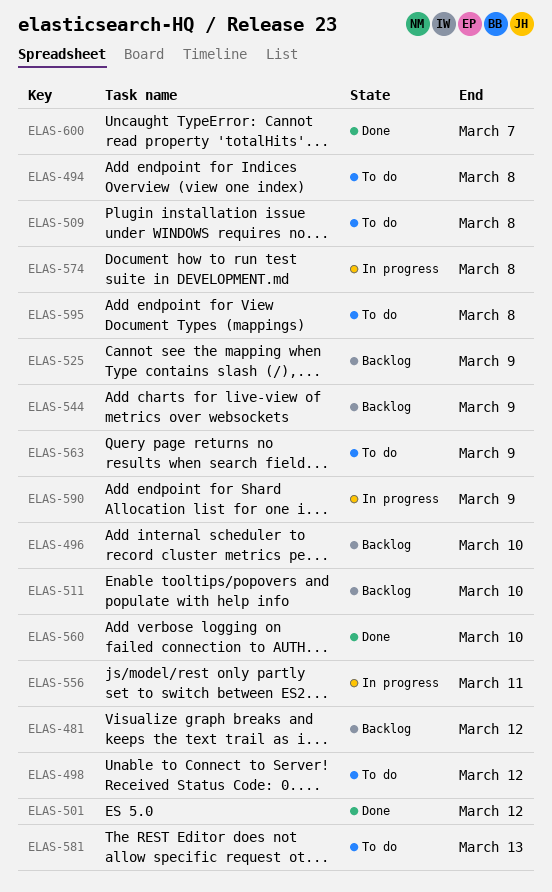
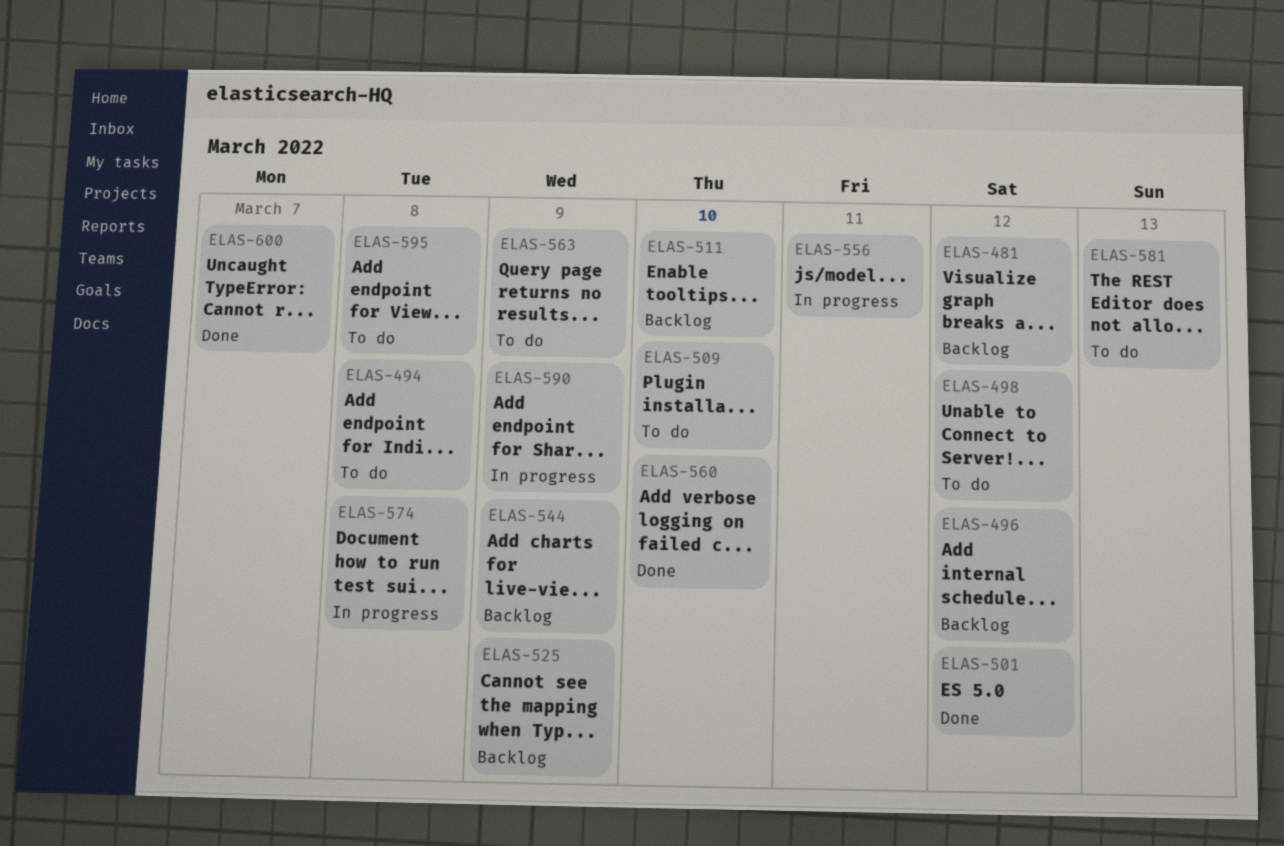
ELAS-496, due: Mar 10 -> Mar 12
ELAS-509, due: Mar 8 -> Mar 10

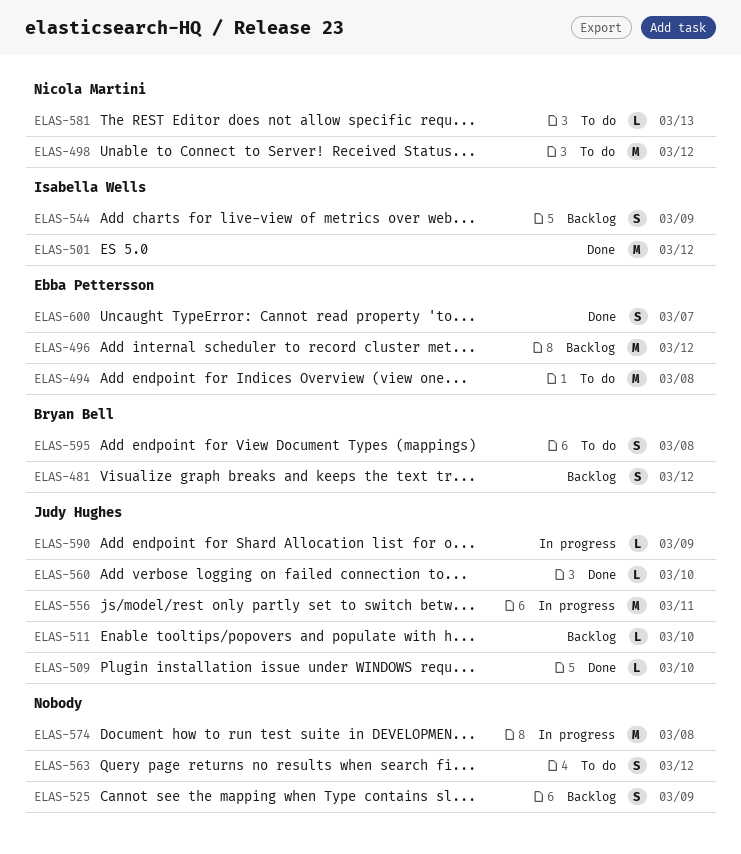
ELAS-509, status: To do -> Done
ELAS-563, due: Mar 9 -> Mar 12

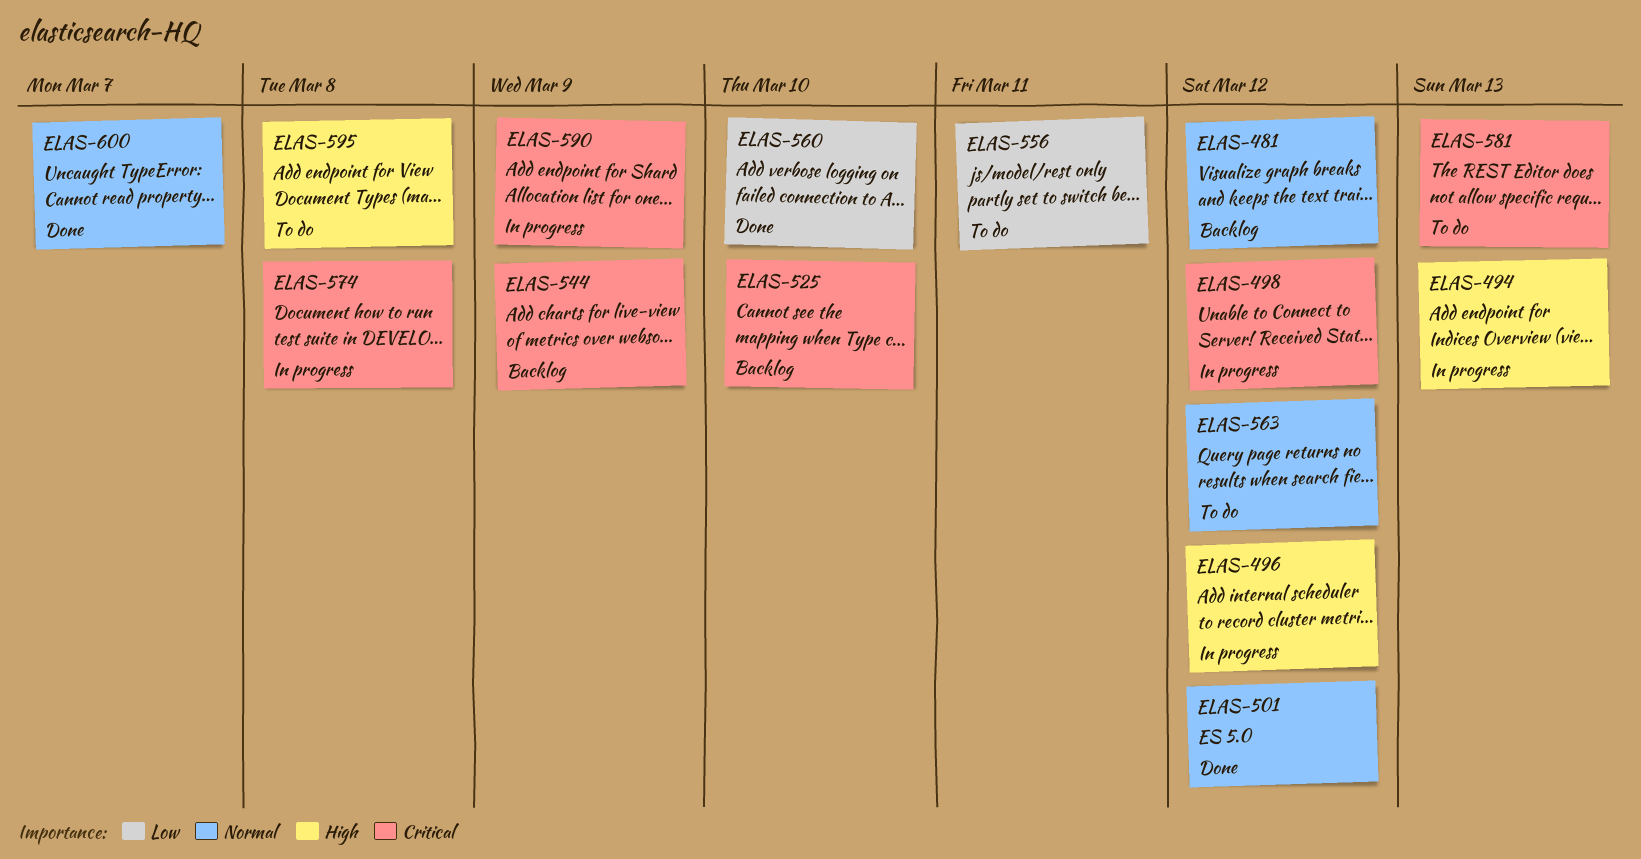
ELAS-494, status: To do -> In progress
ELAS-494, due: Mar 8 -> Mar 13
ELAS-496, status: Backlog -> In progress
ELAS-498, status: To do -> In progress
ELAS-509: present -> none
ELAS-511: present -> none
ELAS-525, due: Mar 9 -> Mar 10
ELAS-556, status: In progress -> To do

